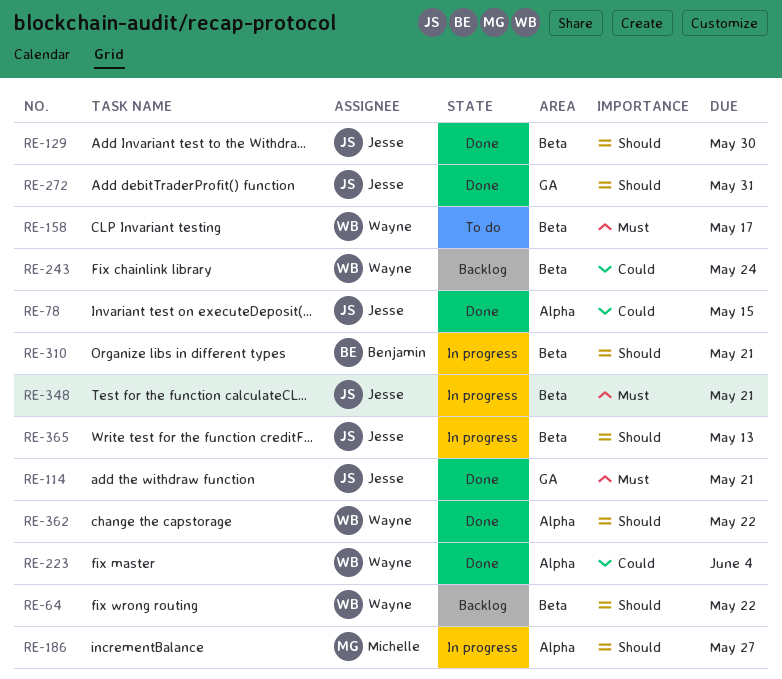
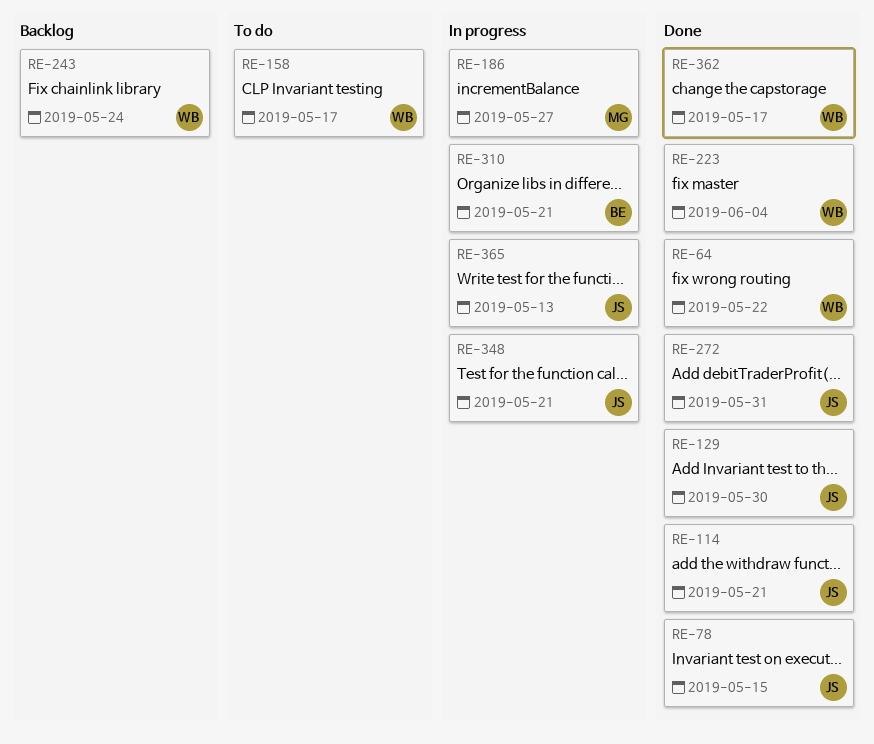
RE-64, status: Backlog -> Done
RE-362, due: May 22 -> May 17

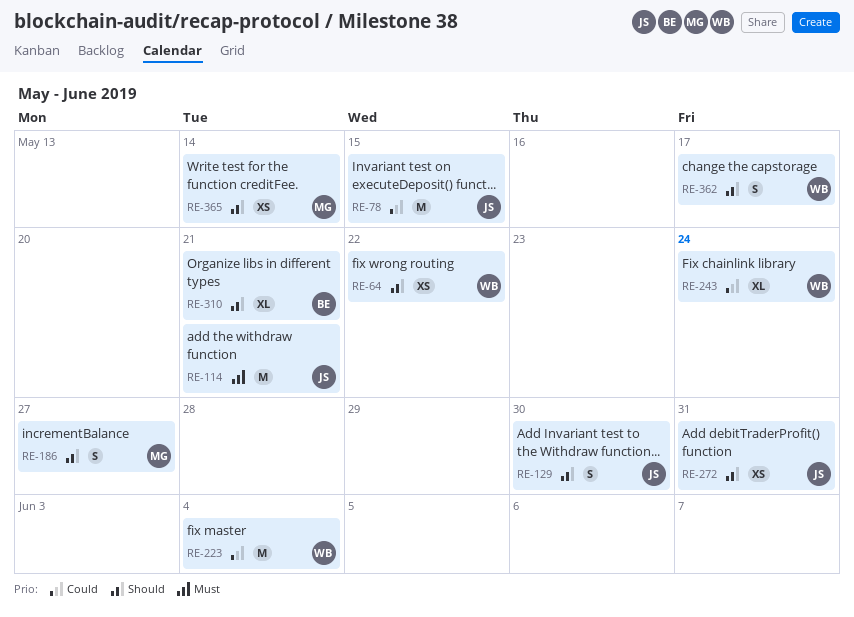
RE-158: present -> none
RE-348: present -> none
RE-365, owner: JS -> MG
RE-365, due: May 13 -> May 14

